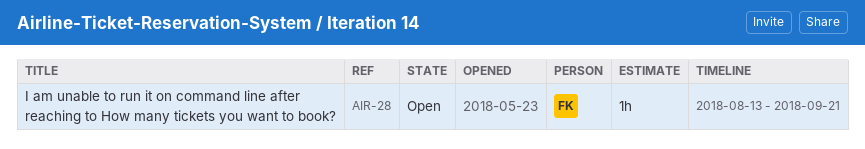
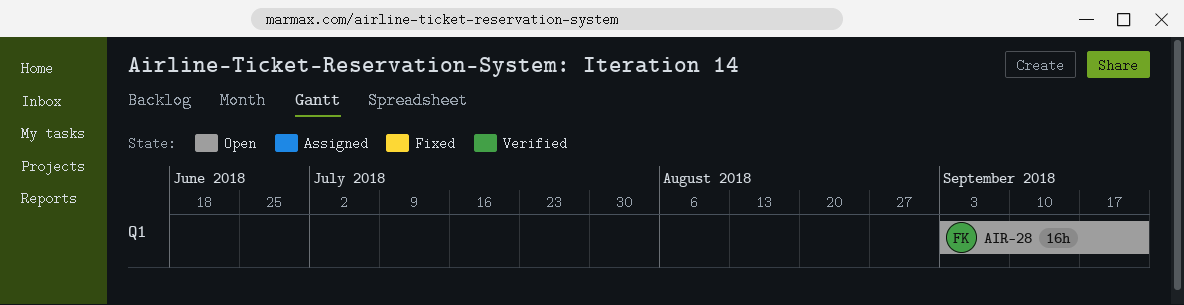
AIR-28, estimate: 1h -> 16h
AIR-28, start: Aug 13 -> Sep 3

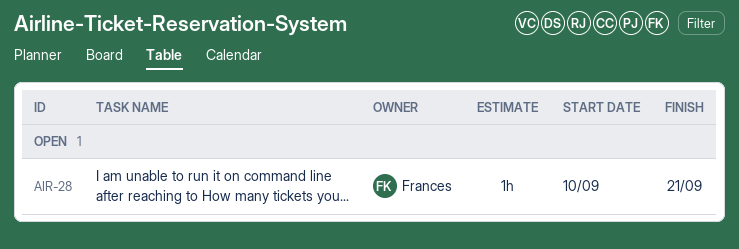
AIR-28, estimate: 16h -> 1h
AIR-28, start: Sep 3 -> Sep 10

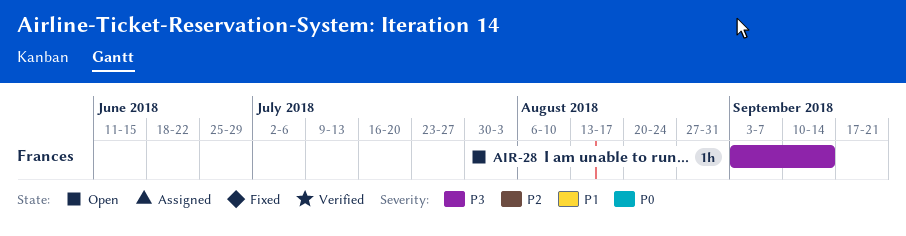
AIR-28, start: Sep 10 -> Sep 3
AIR-28, due: Sep 21 -> Sep 14

